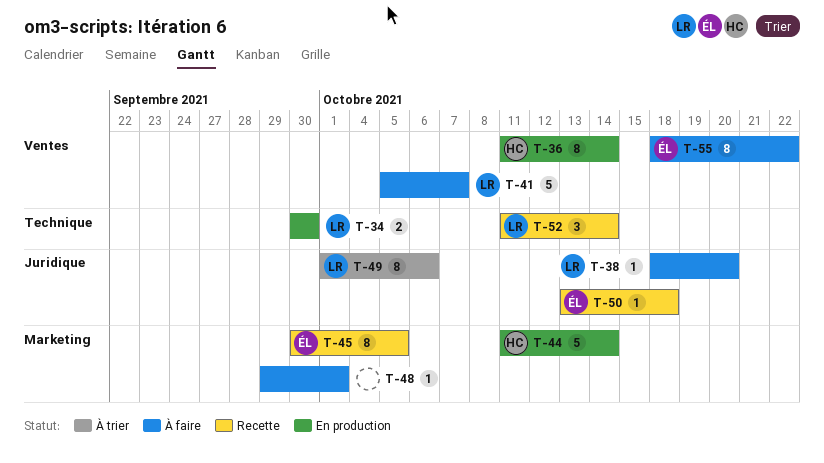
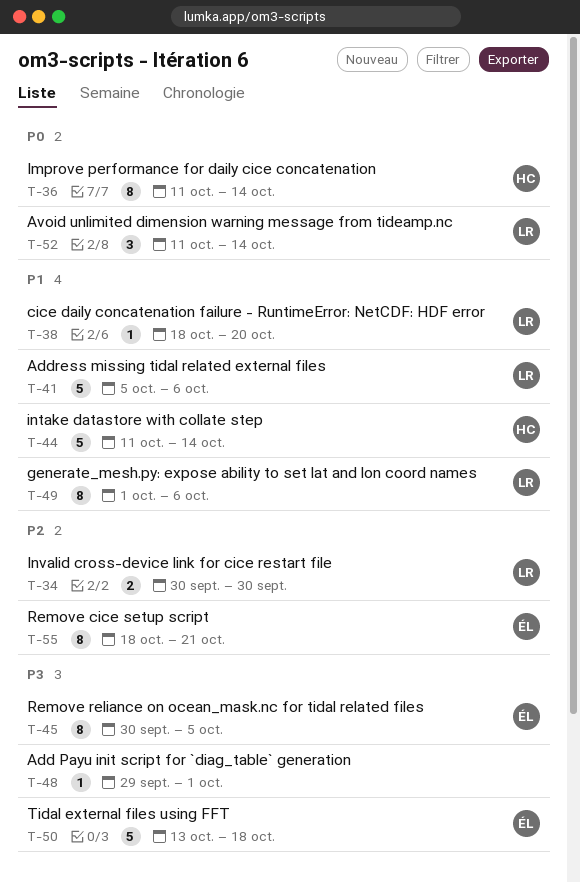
T-41, due: Oct 7 -> Oct 6
T-50, estimate: 1 -> 5
T-55, due: Oct 22 -> Oct 21

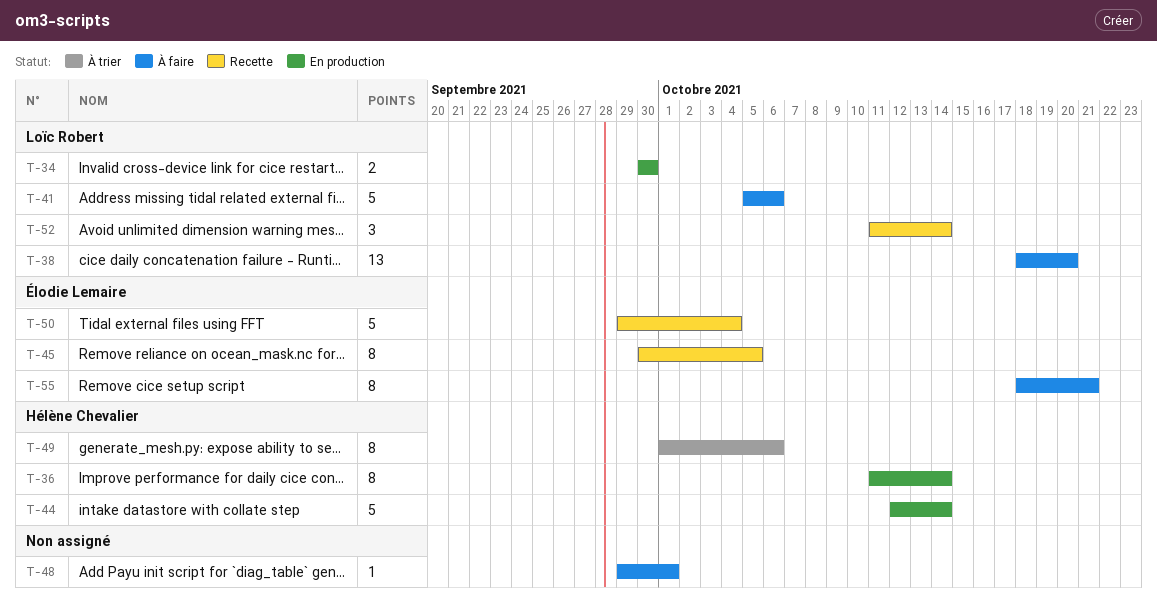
T-38, estimate: 1 -> 13
T-44, start: Oct 11 -> Oct 12
T-49, owner: Loïc Robert -> Hélène Chevalier
T-50, start: Oct 13 -> Sep 29
T-50, due: Oct 18 -> Oct 4

